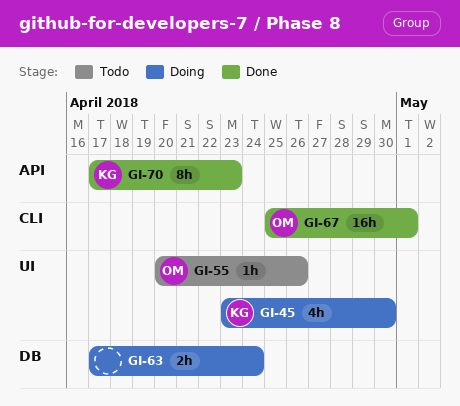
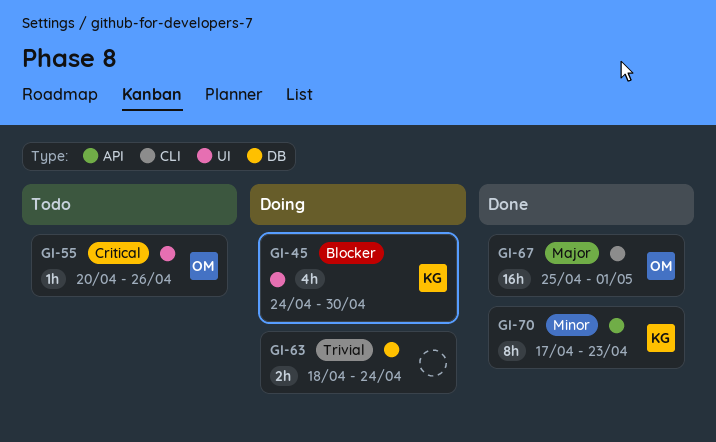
GI-45, start: Apr 23 -> Apr 24
GI-63, start: Apr 17 -> Apr 18

